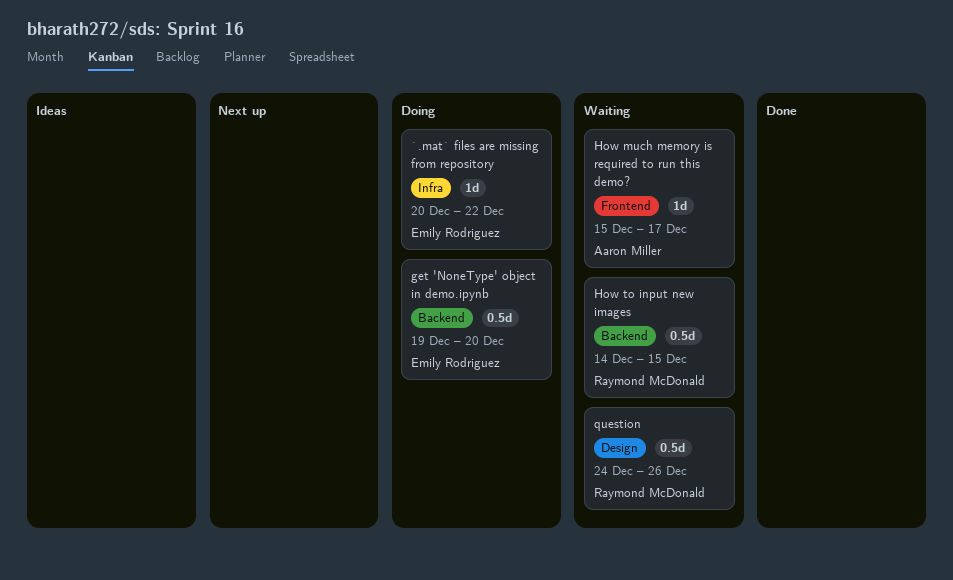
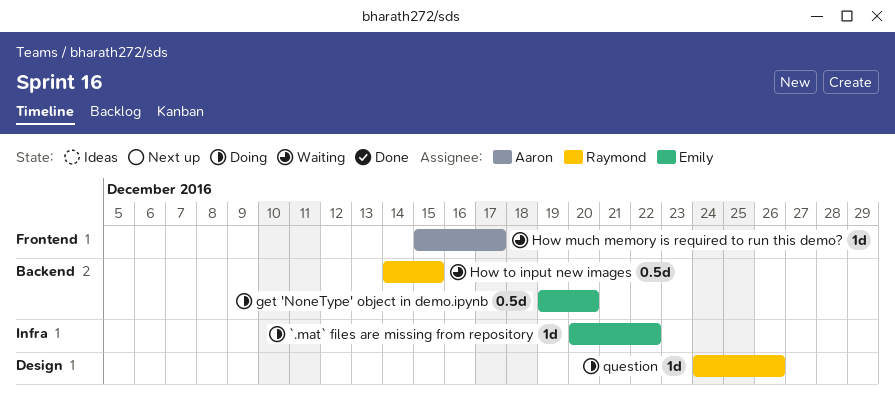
question, status: Waiting -> Doing
question, estimate: 0.5d -> 1d

